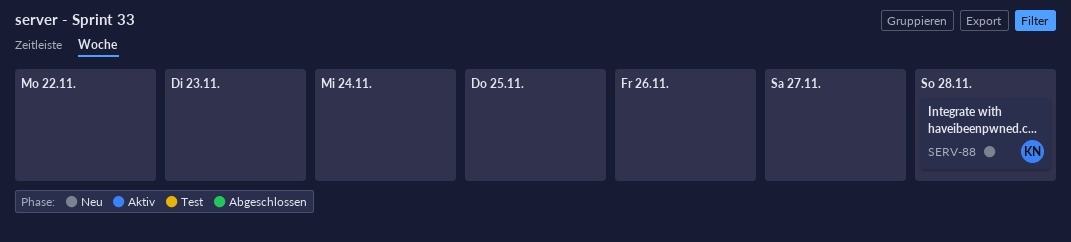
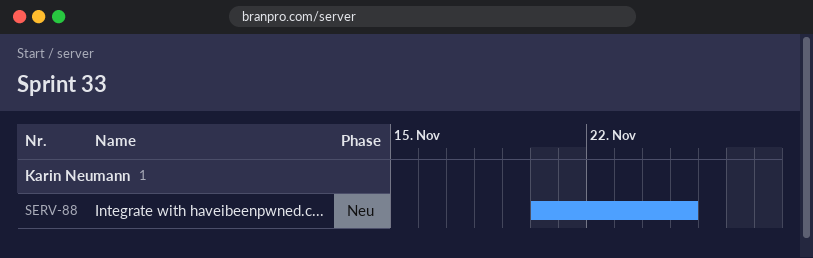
SERV-88, due: Nov 28 -> Nov 25

